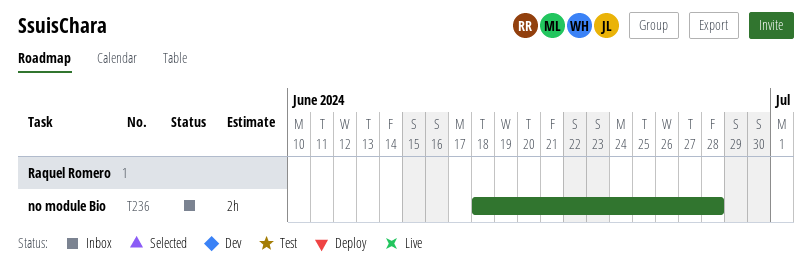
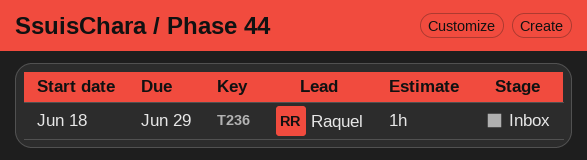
T236, estimate: 2h -> 1h
T236, due: Jun 28 -> Jun 29

